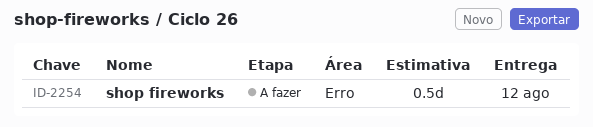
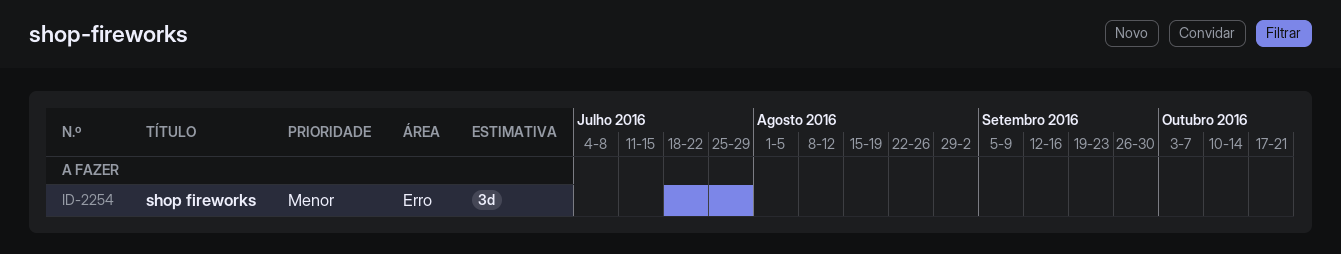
ID-2254, estimate: 0.5d -> 3d
ID-2254, due: Aug 12 -> Jul 29

